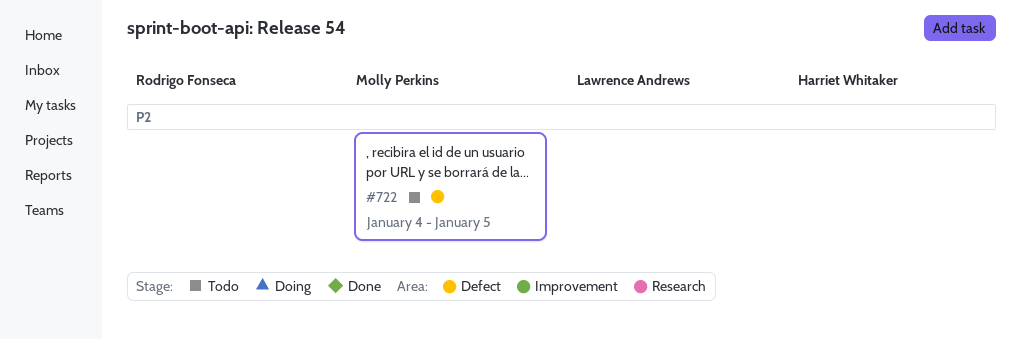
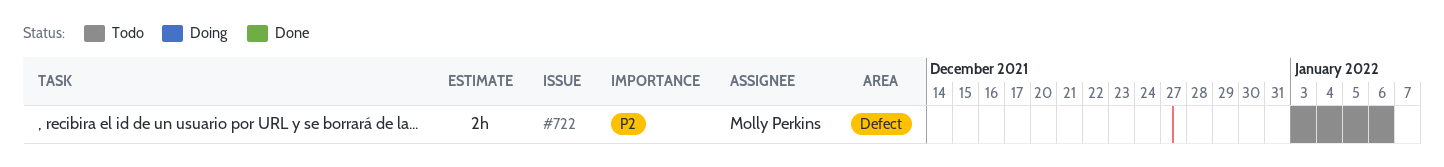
#722, start: Jan 4 -> Jan 3
#722, due: Jan 5 -> Jan 6

